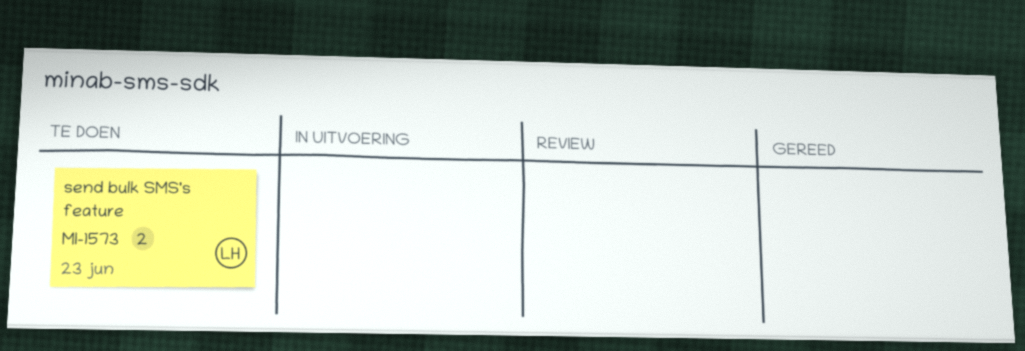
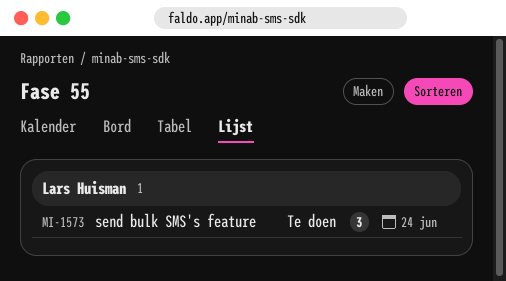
MI-1573, estimate: 2 -> 3
MI-1573, due: Jun 23 -> Jun 24

